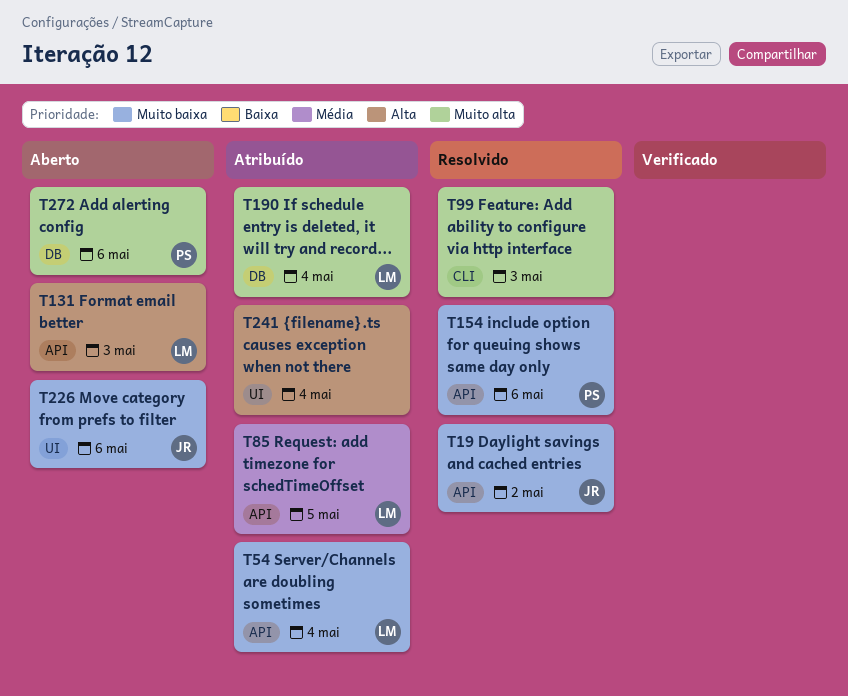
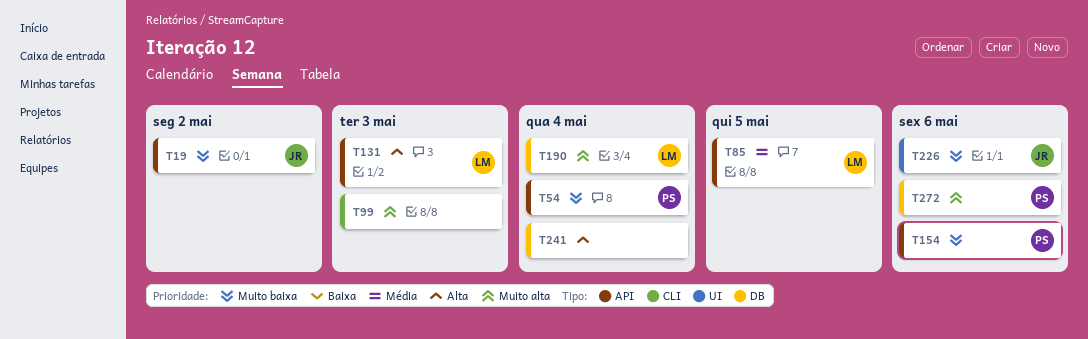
T54, owner: LM -> PS
T241, label: UI -> DB

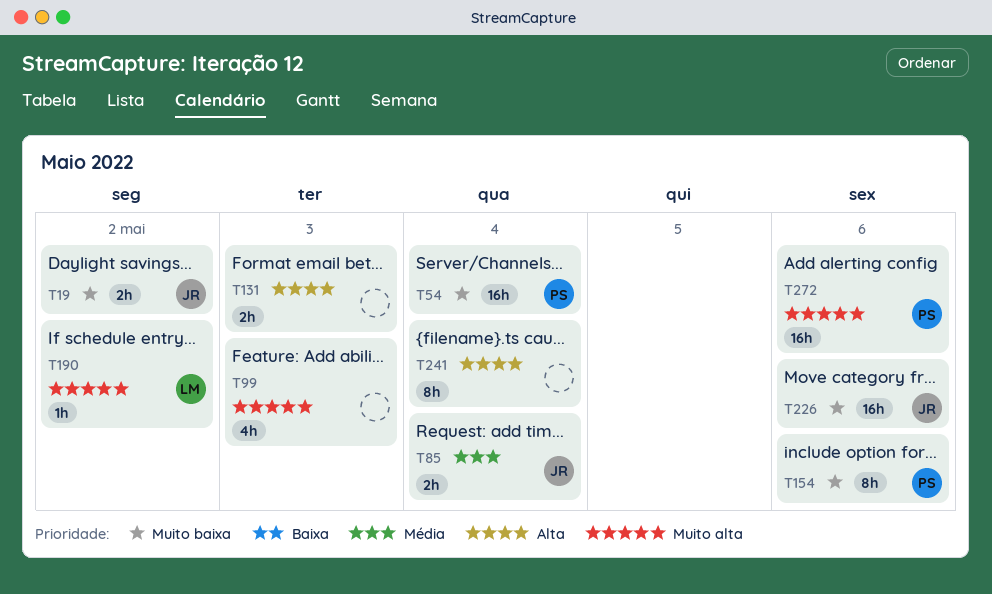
T85, owner: LM -> JR
T85, due: May 5 -> May 4
T131, owner: LM -> none
T190, due: May 4 -> May 2

